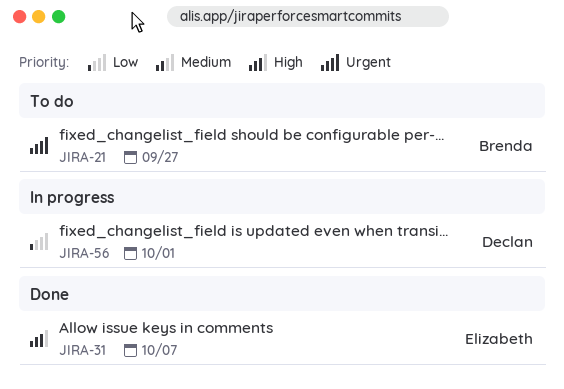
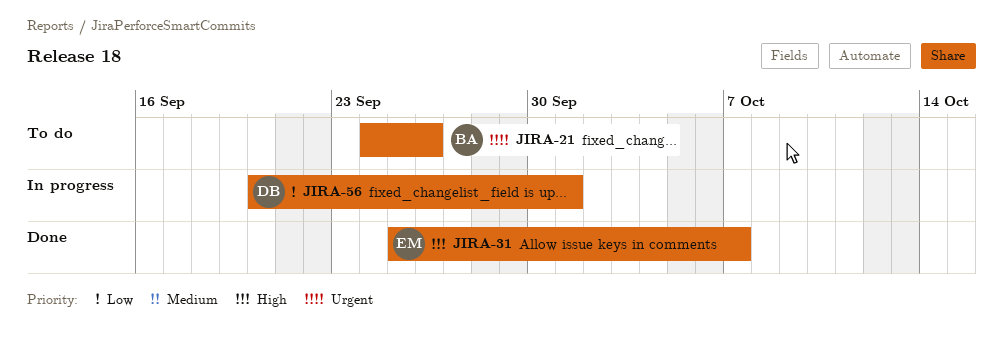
JIRA-21, due: Sep 27 -> Sep 26

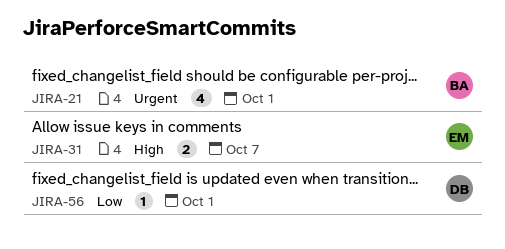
JIRA-21, due: Sep 26 -> Oct 1

